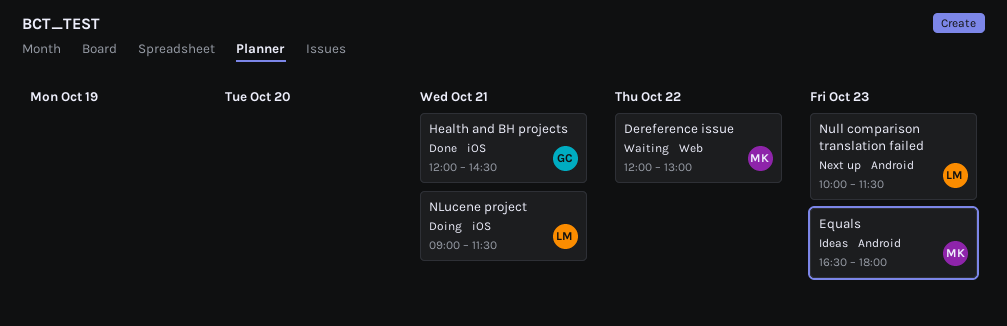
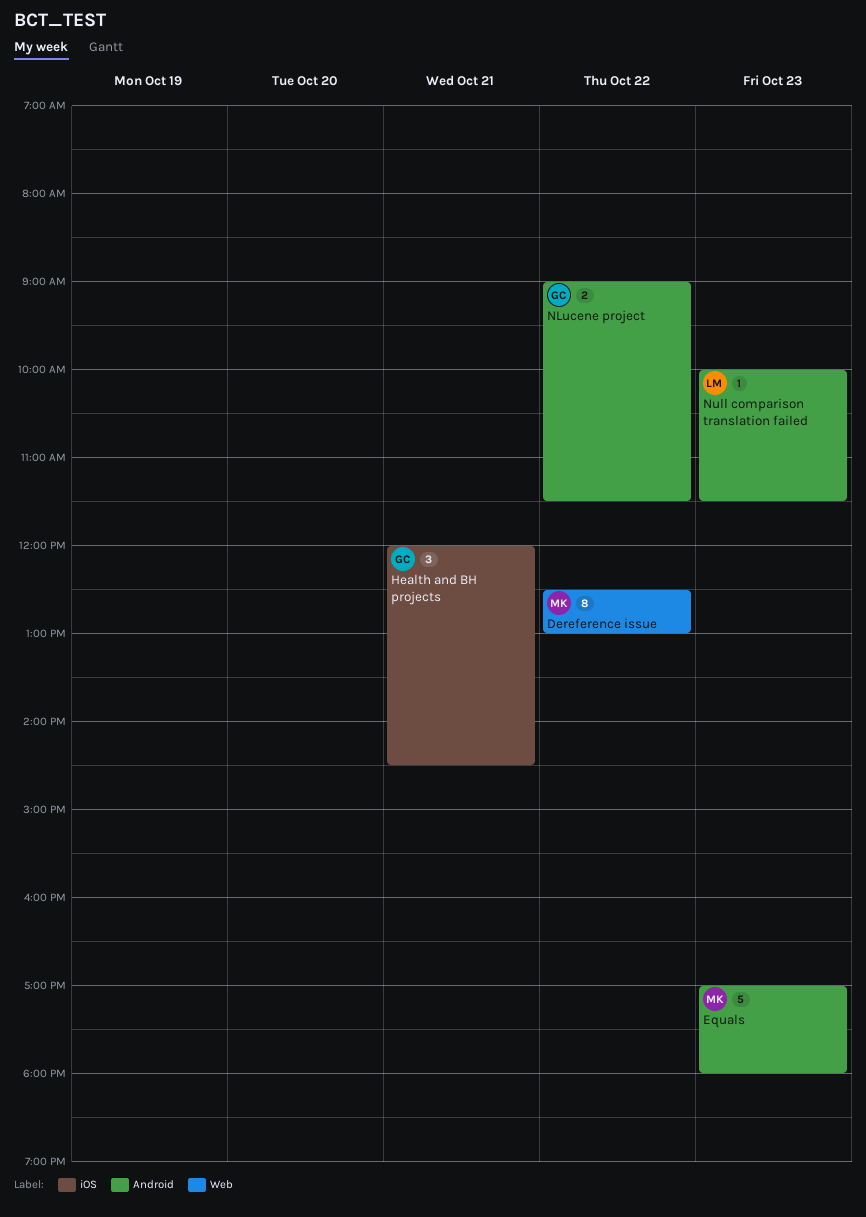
Dereference issue, begins: 12:00 -> 12:30
Equals, begins: 16:30 -> 17:00
NLucene project, owner: LM -> GC
NLucene project, label: iOS -> Android
NLucene project, day: Oct 21 -> Oct 22

